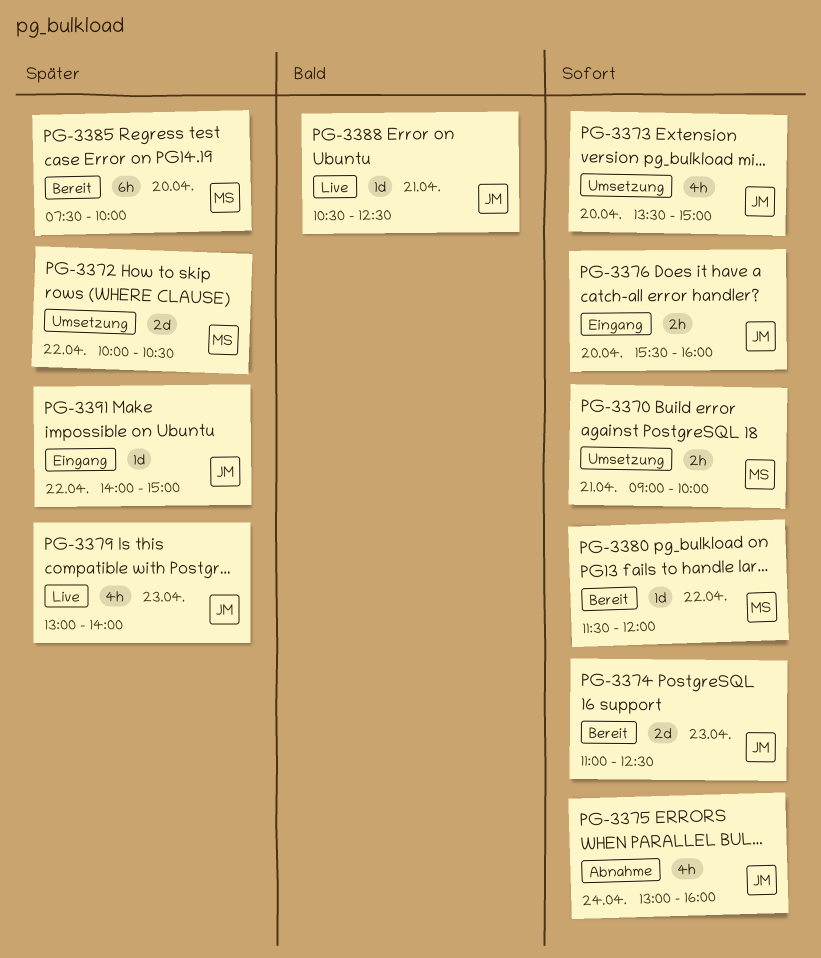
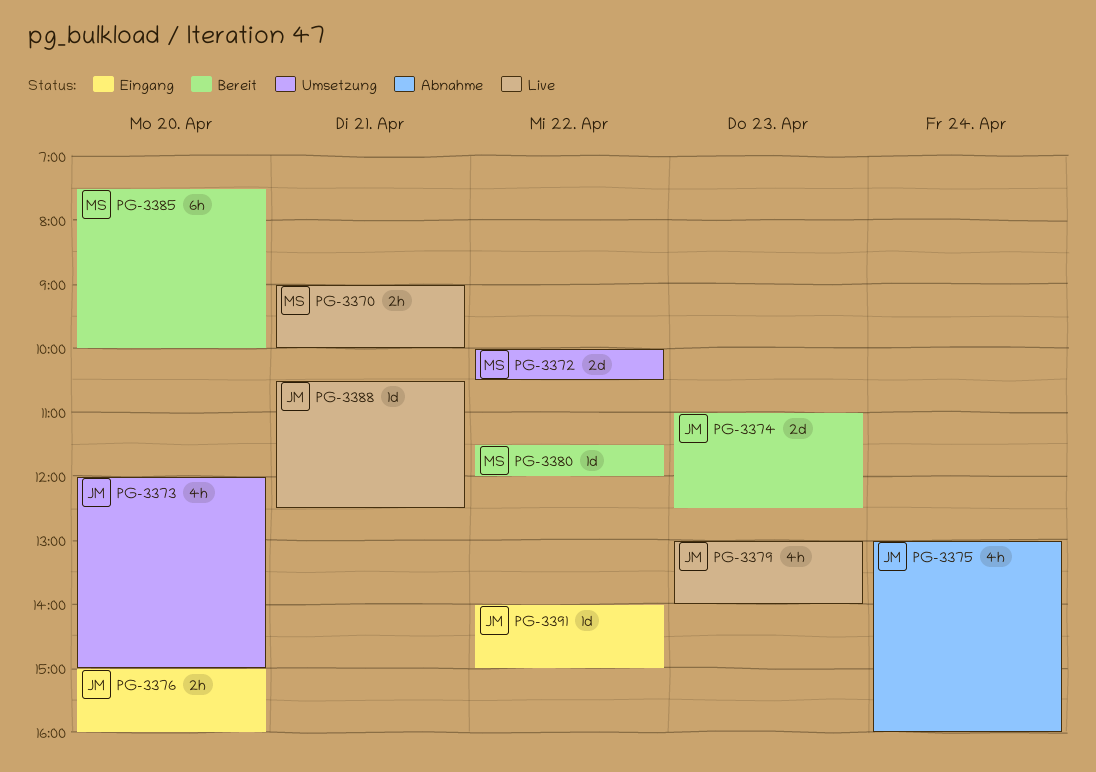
PG-3370, status: Umsetzung -> Live
PG-3373, begins: 13:30 -> 12:00
PG-3376, begins: 15:30 -> 15:00

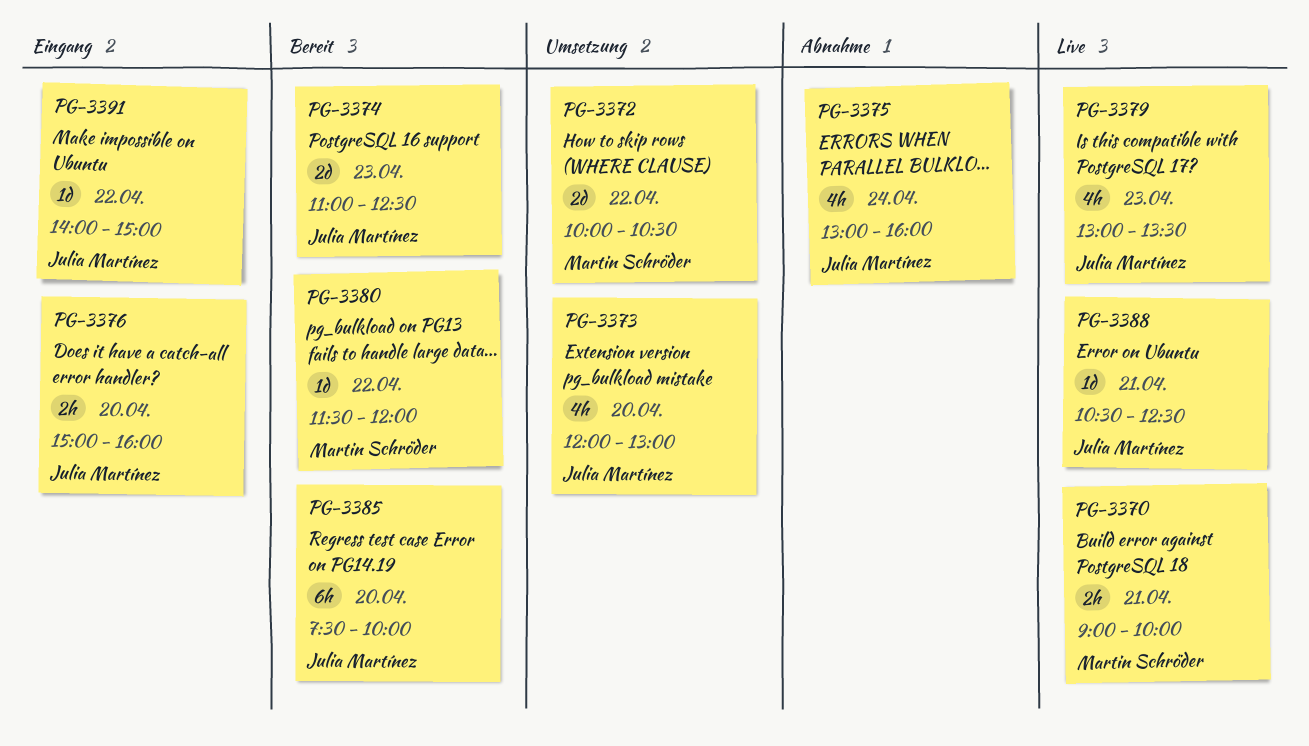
PG-3373, ends: 15:00 -> 13:00
PG-3379, ends: 14:00 -> 13:30
PG-3385, owner: Martin Schröder -> Julia Martínez

